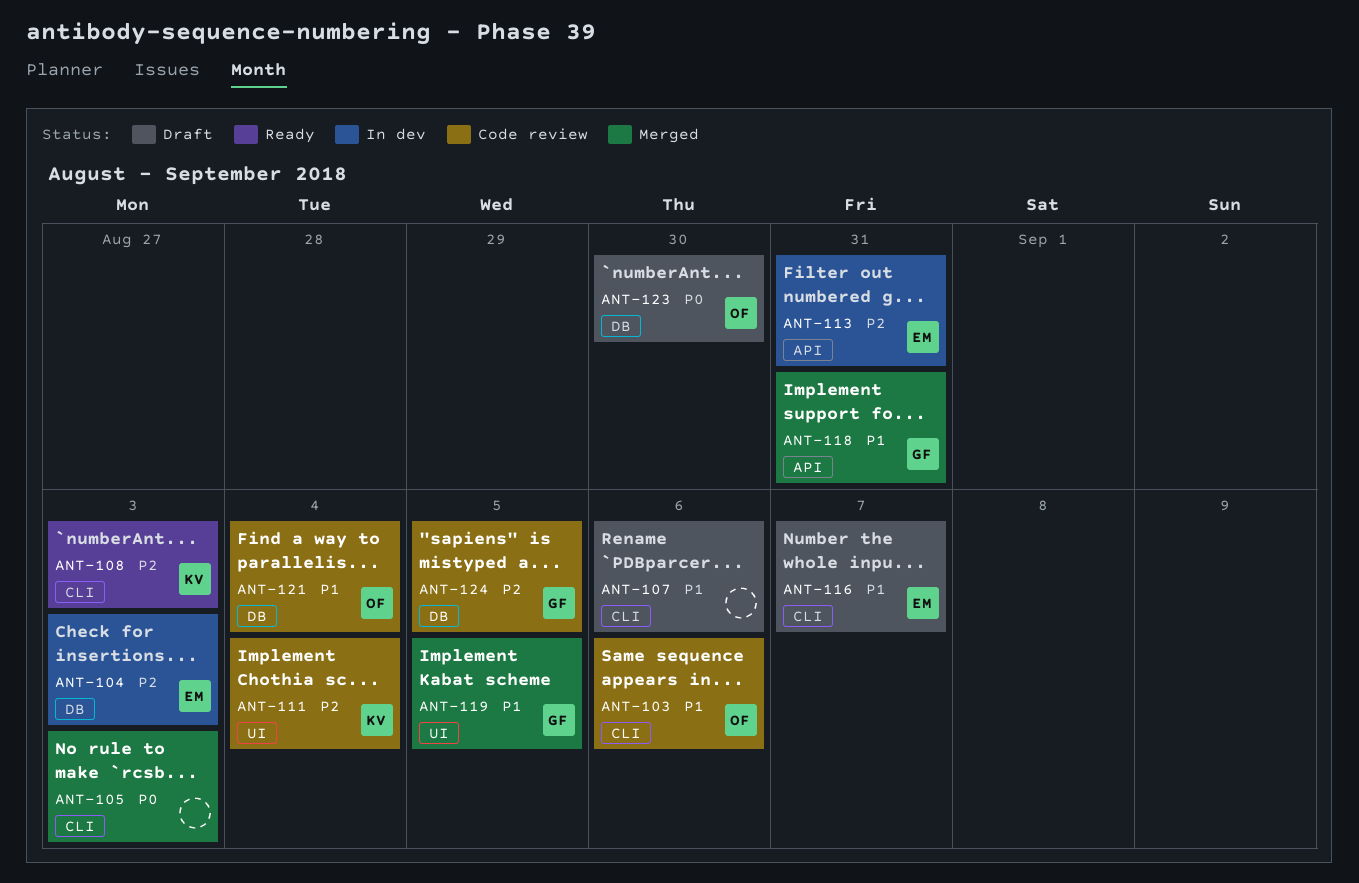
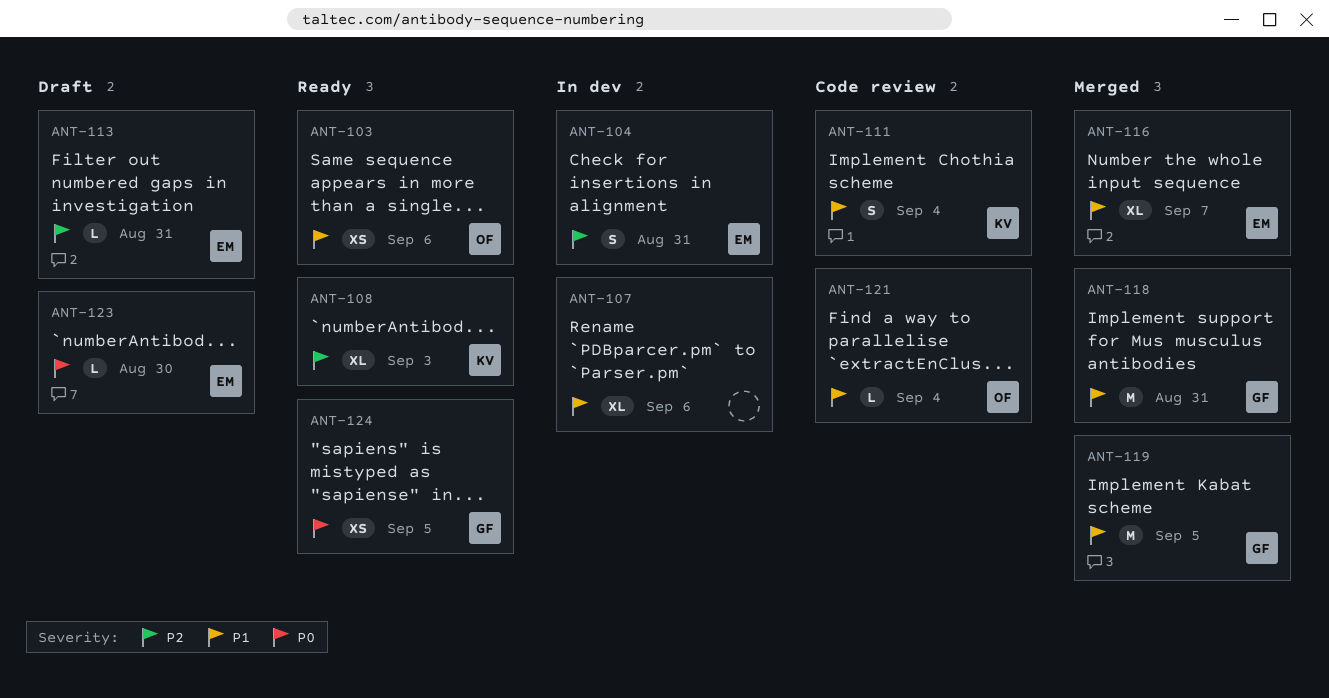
ANT-103, status: Code review -> Ready
ANT-104, due: Sep 3 -> Aug 31
ANT-105: present -> none
ANT-107, status: Draft -> In dev
ANT-111, priority: P2 -> P1
ANT-113, status: In dev -> Draft
ANT-116, status: Draft -> Merged
ANT-123, owner: OF -> EM
ANT-124, status: Code review -> Ready
ANT-124, priority: P2 -> P0

